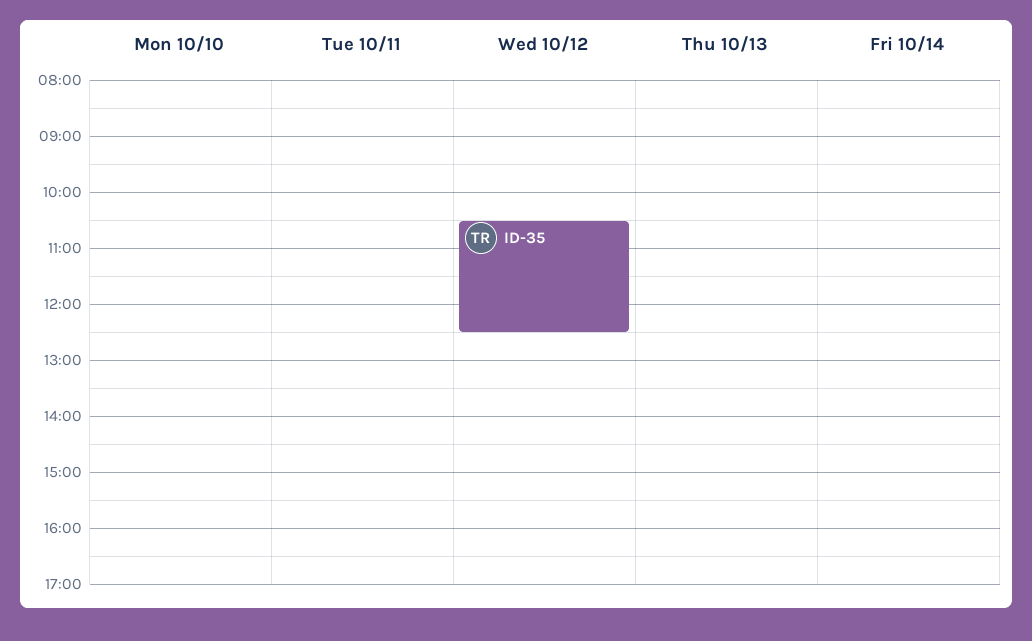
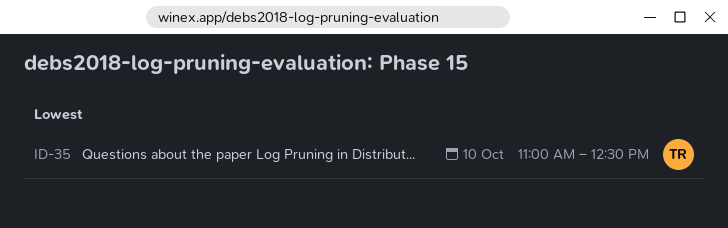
ID-35, day: Oct 12 -> Oct 10
ID-35, begins: 10:30 -> 11:00

